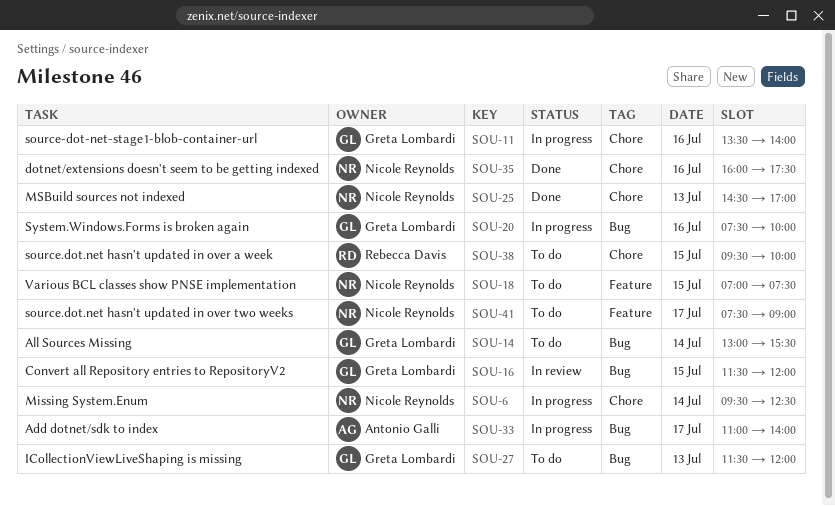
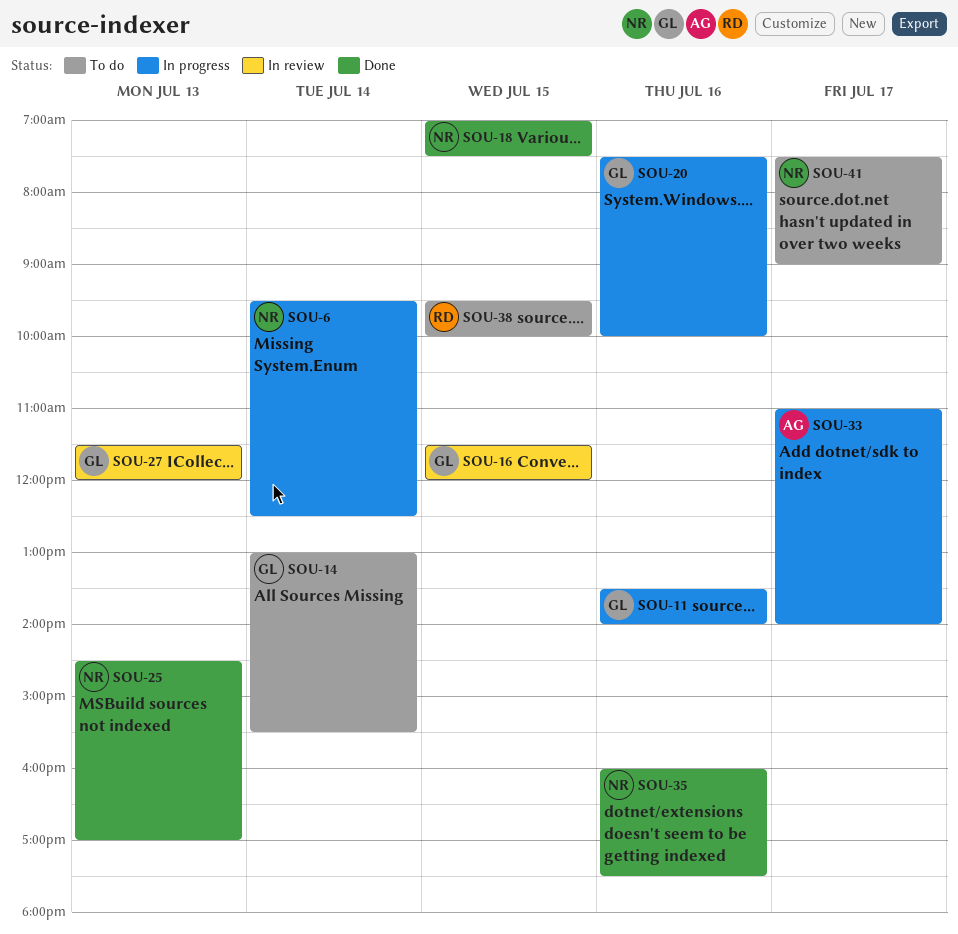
SOU-18, status: To do -> Done
SOU-27, status: To do -> In review

